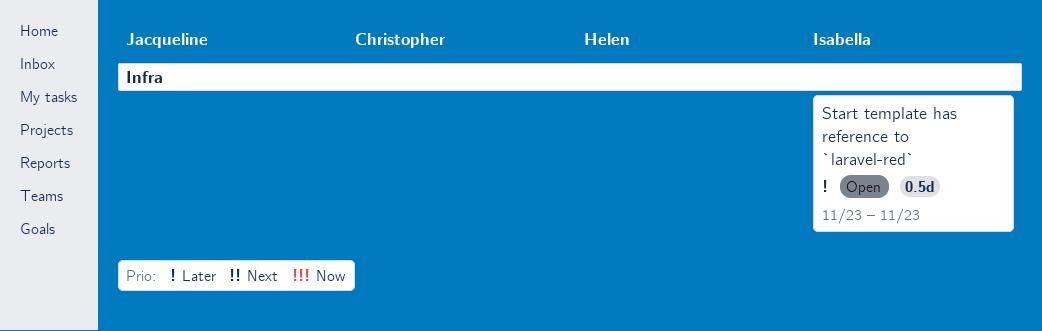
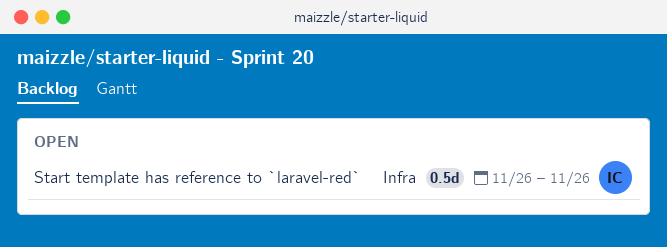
Start template has reference to `laravel-red`, start: Nov 23 -> Nov 26
Start template has reference to `laravel-red`, due: Nov 23 -> Nov 26

